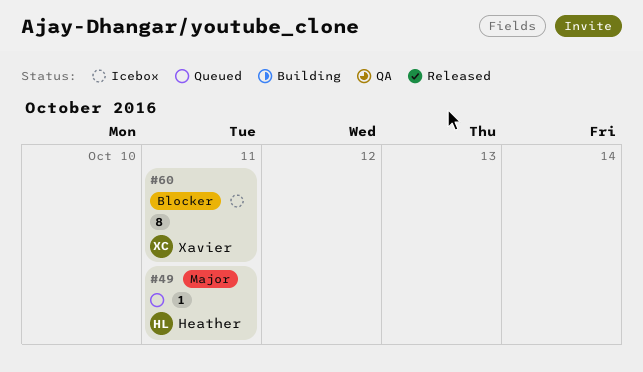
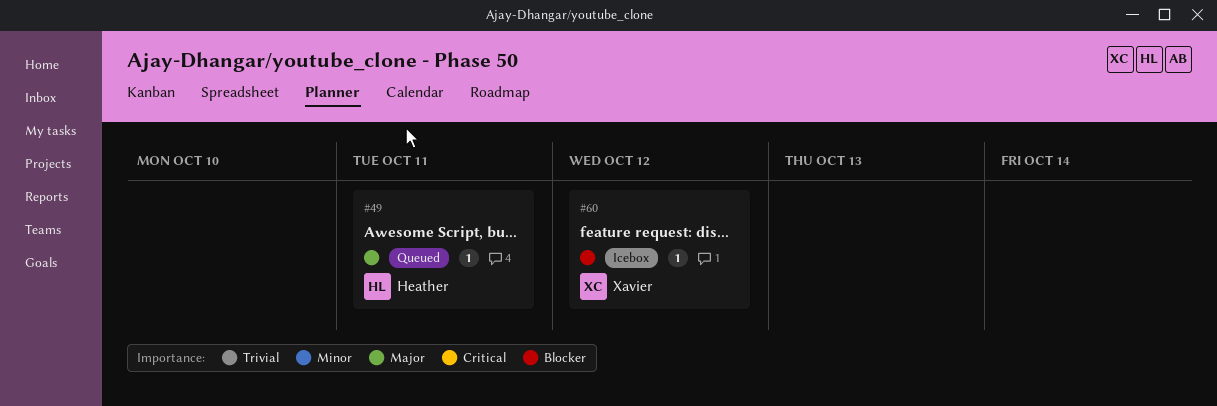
#60, estimate: 8 -> 1
#60, due: Oct 11 -> Oct 12

